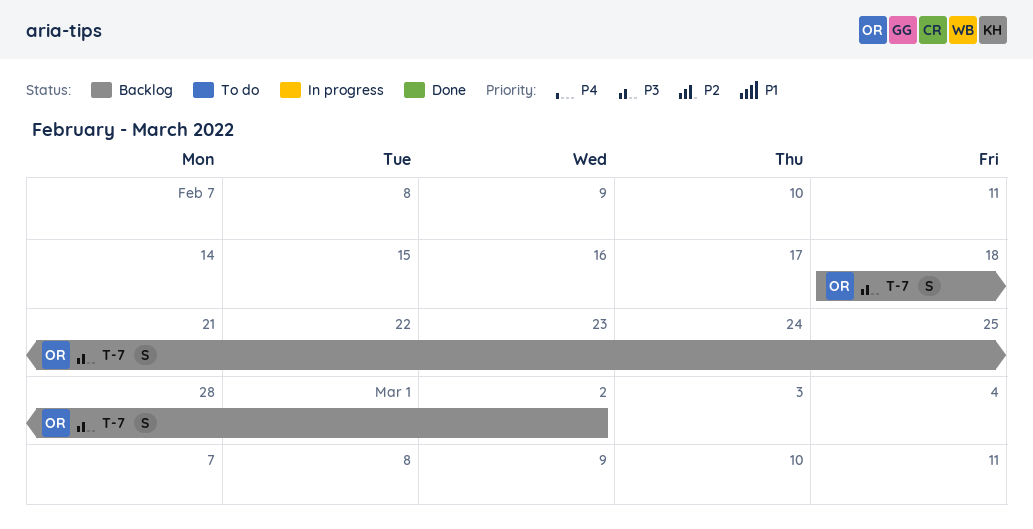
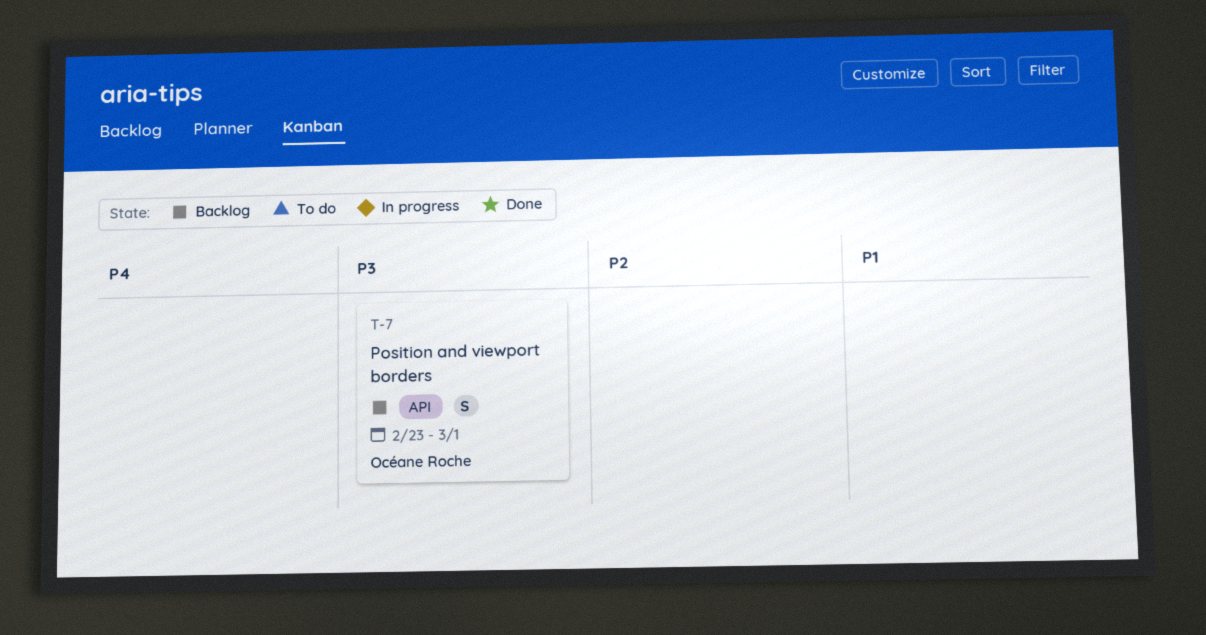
T-7, start: Feb 18 -> Feb 23
T-7, due: Mar 2 -> Mar 1

